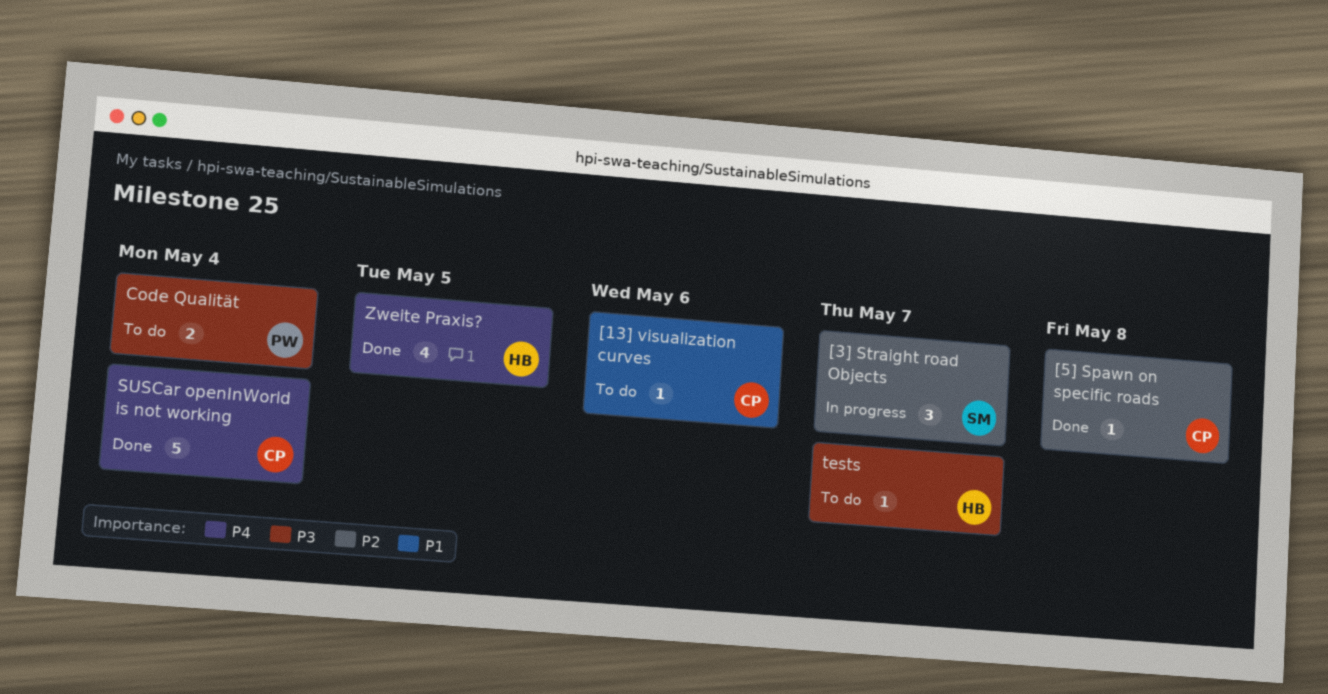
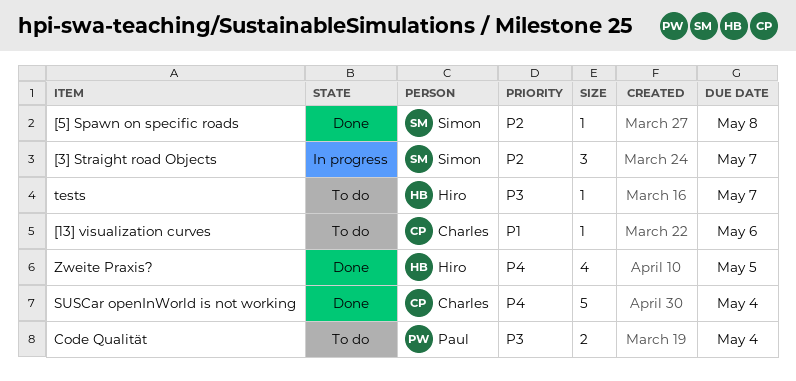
[5] Spawn on specific roads, owner: Charles -> Simon

